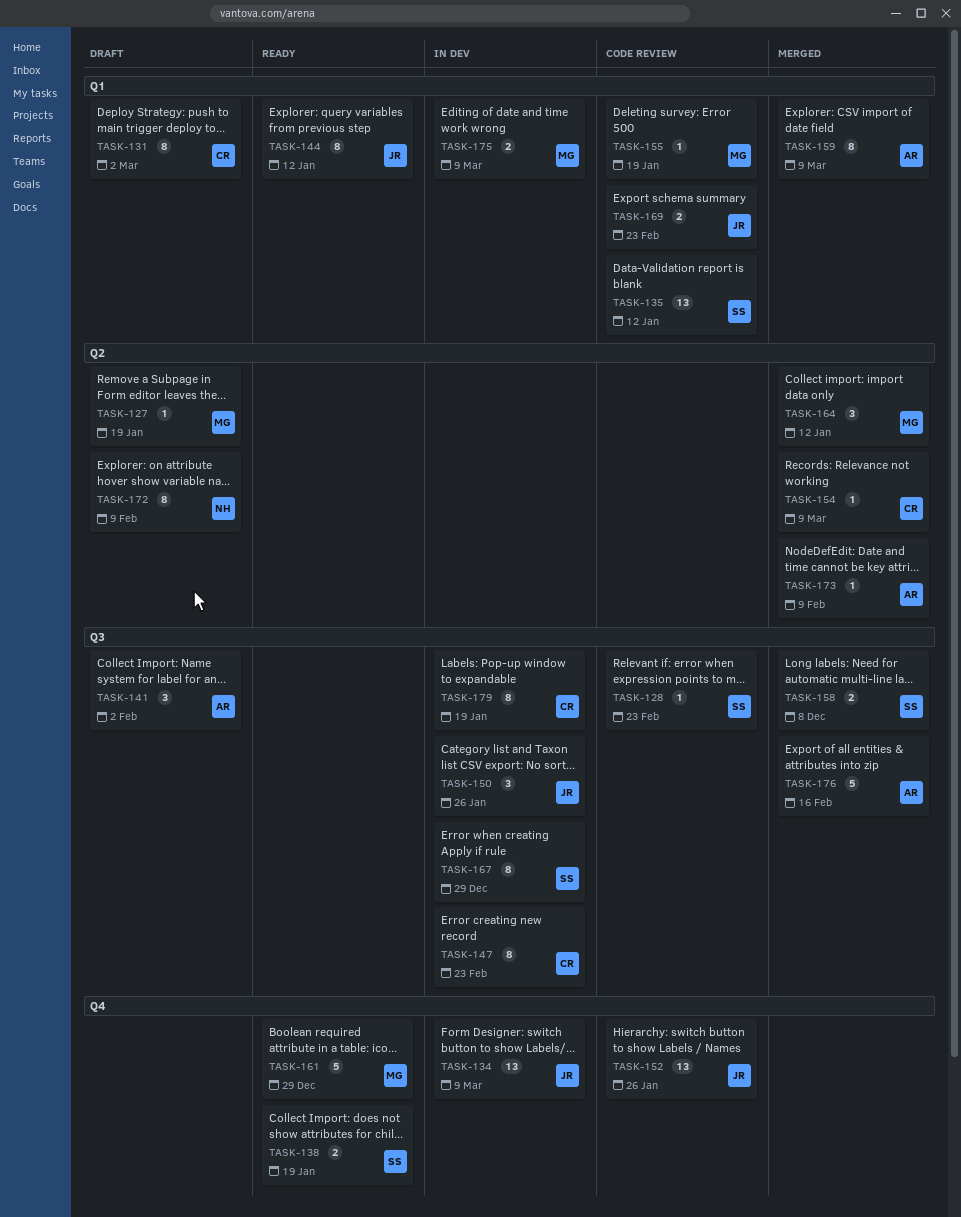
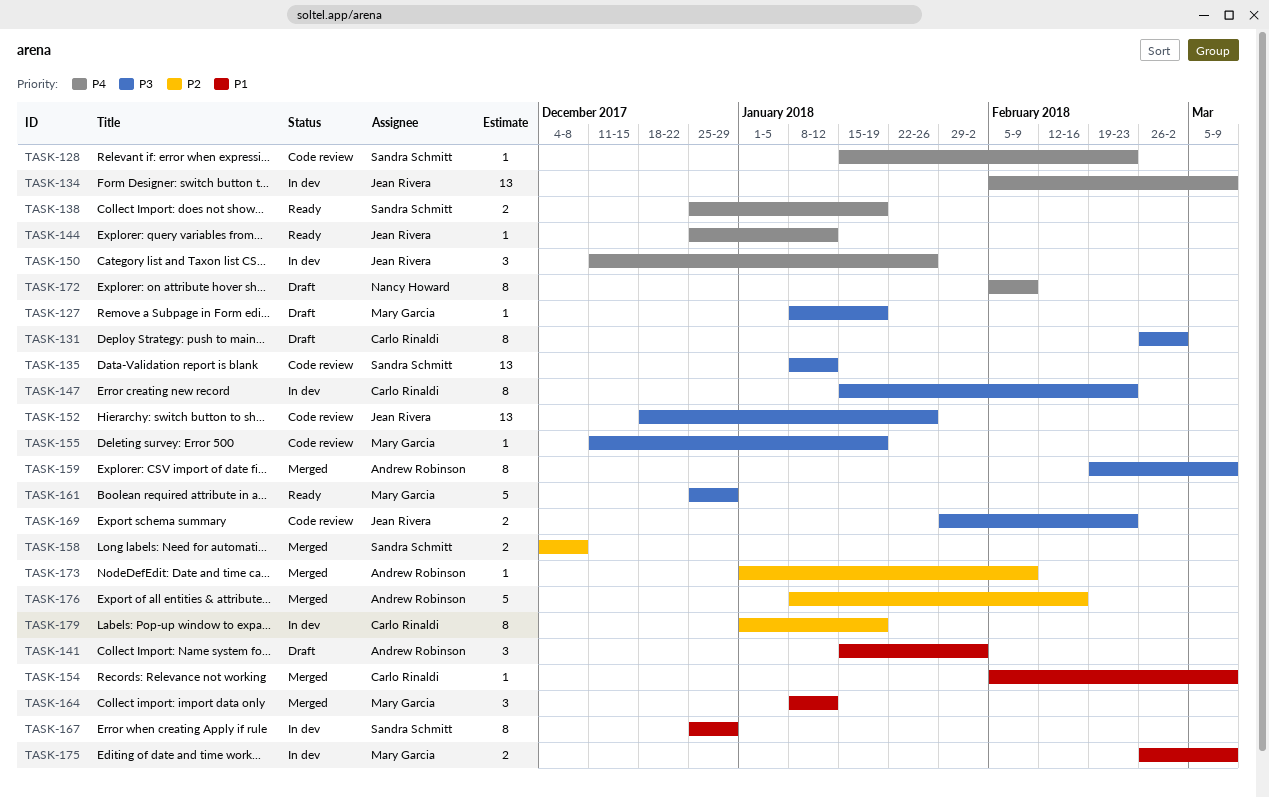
TASK-144, estimate: 8 -> 1

